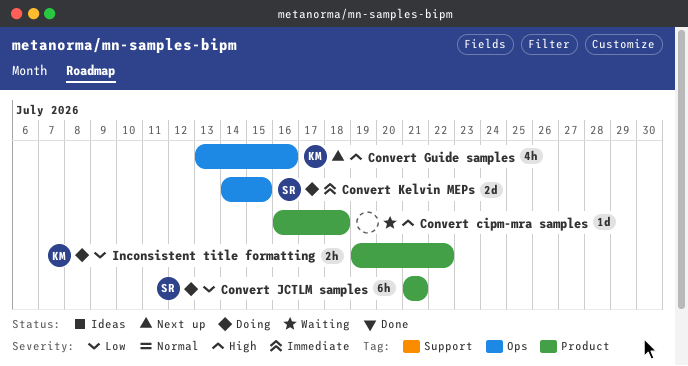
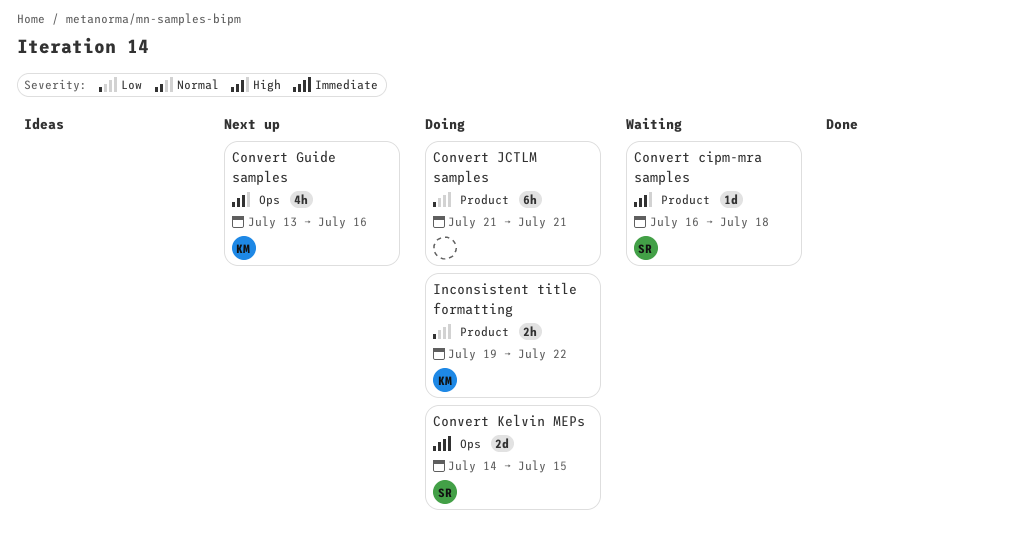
Convert cipm-mra samples, owner: none -> SR
Convert JCTLM samples, owner: SR -> none

